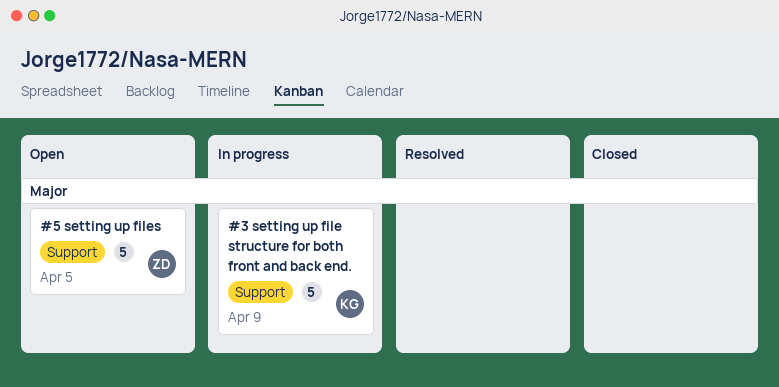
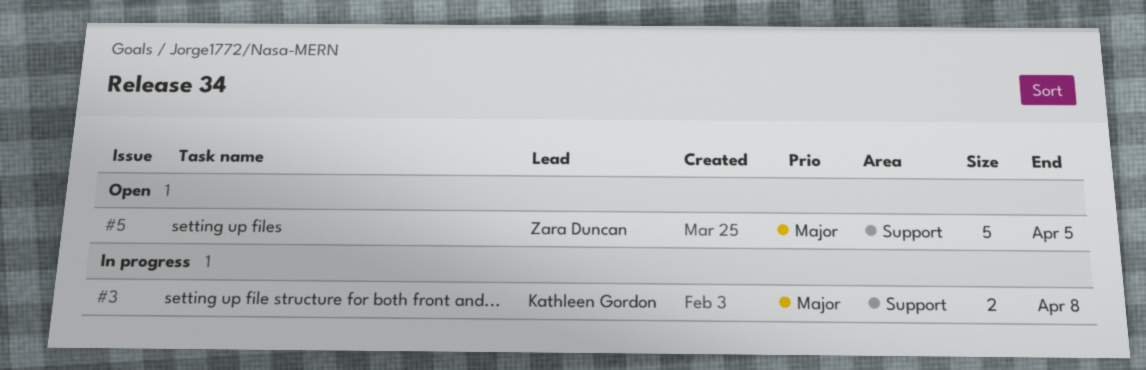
#3, estimate: 5 -> 2
#3, due: Apr 9 -> Apr 8

